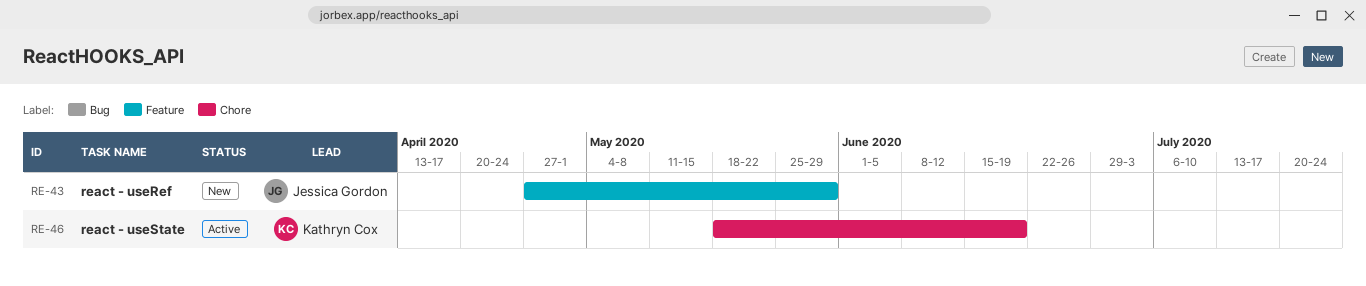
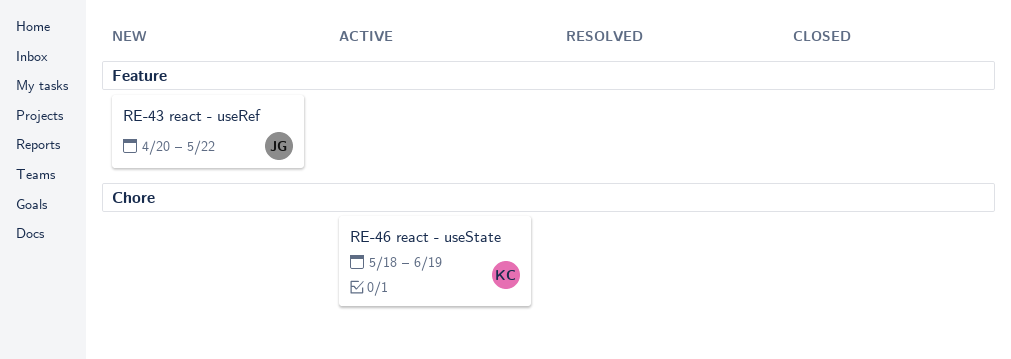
RE-43, start: Apr 27 -> Apr 20
RE-43, due: May 29 -> May 22

